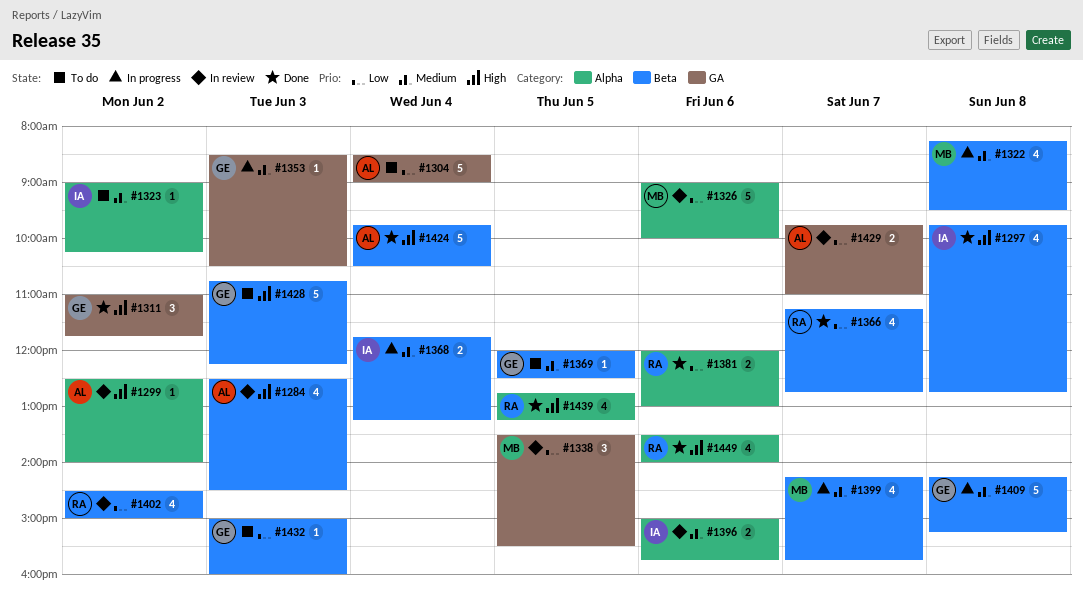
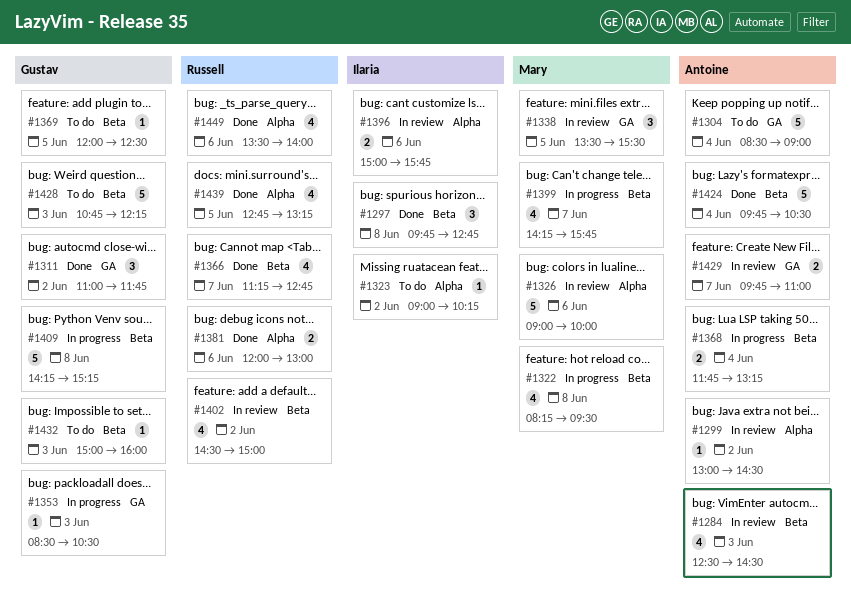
#1297, estimate: 4 -> 3
#1299, begins: 12:30 -> 13:00
#1299, ends: 14:00 -> 14:30
#1368, owner: Ilaria -> Antoine

